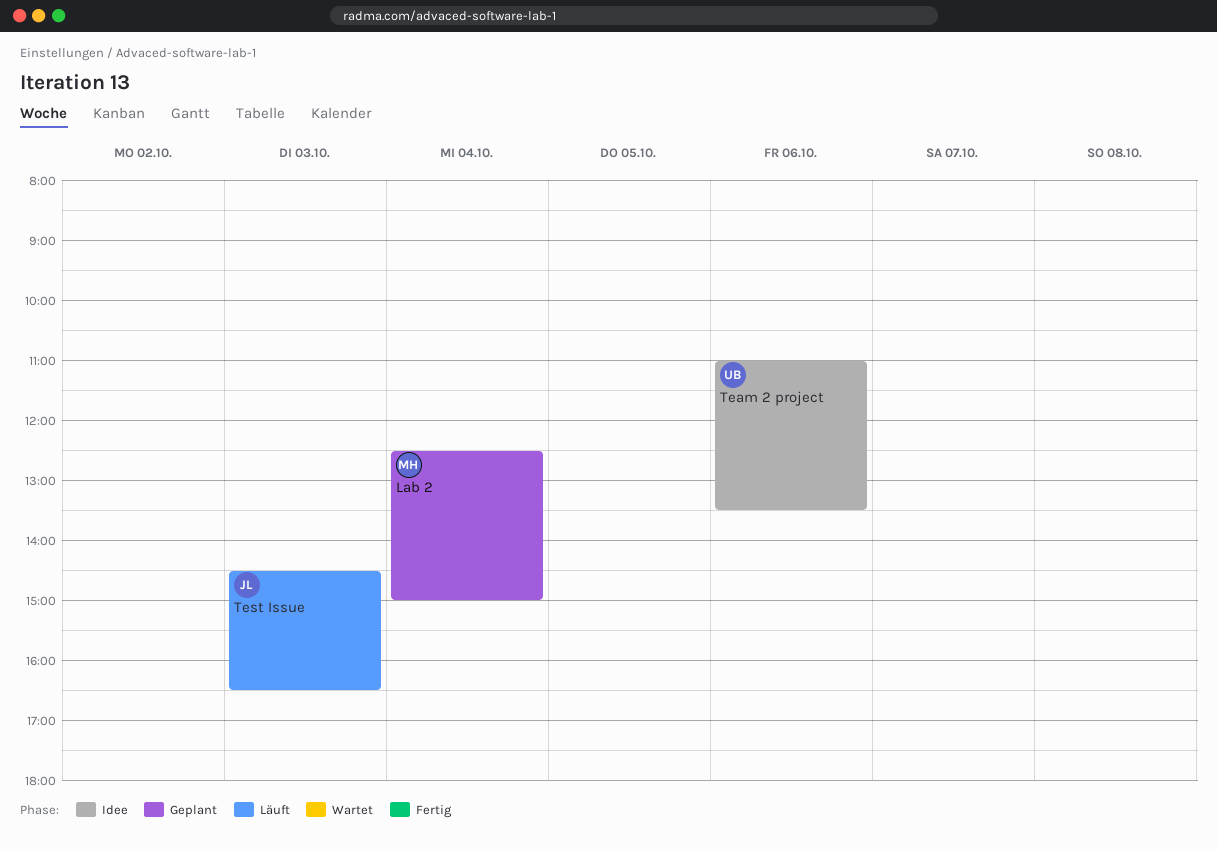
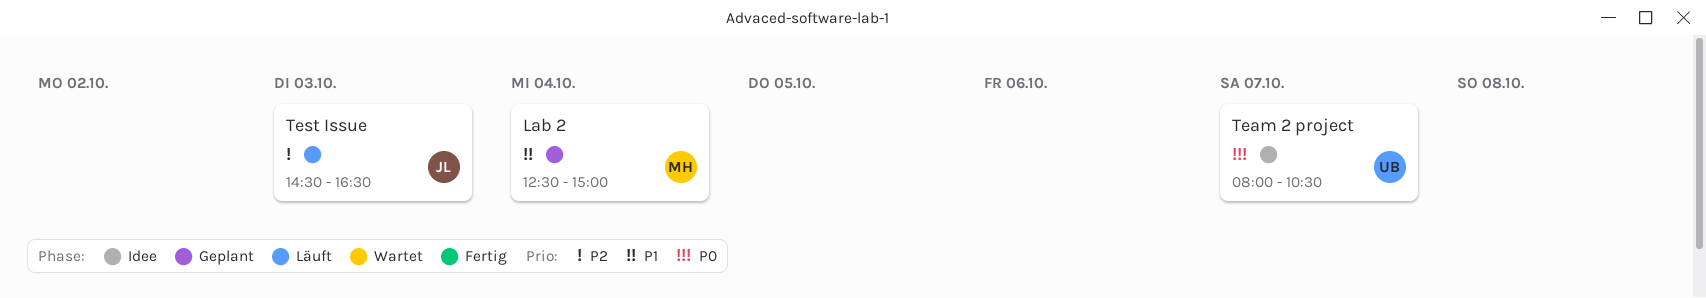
Team 2 project, day: Oct 6 -> Oct 7
Team 2 project, begins: 11:00 -> 08:00
Team 2 project, ends: 13:30 -> 10:30

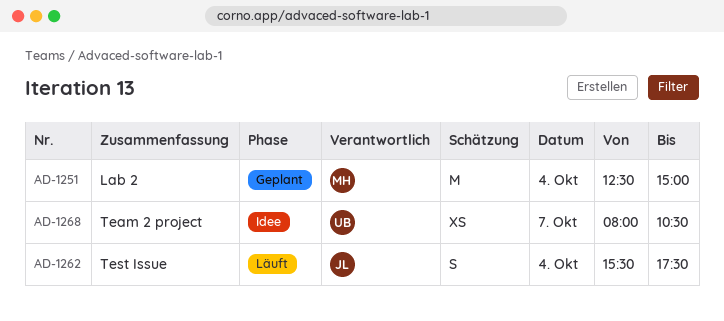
Test Issue, day: Oct 3 -> Oct 4
Test Issue, begins: 14:30 -> 15:30
Test Issue, ends: 16:30 -> 17:30

